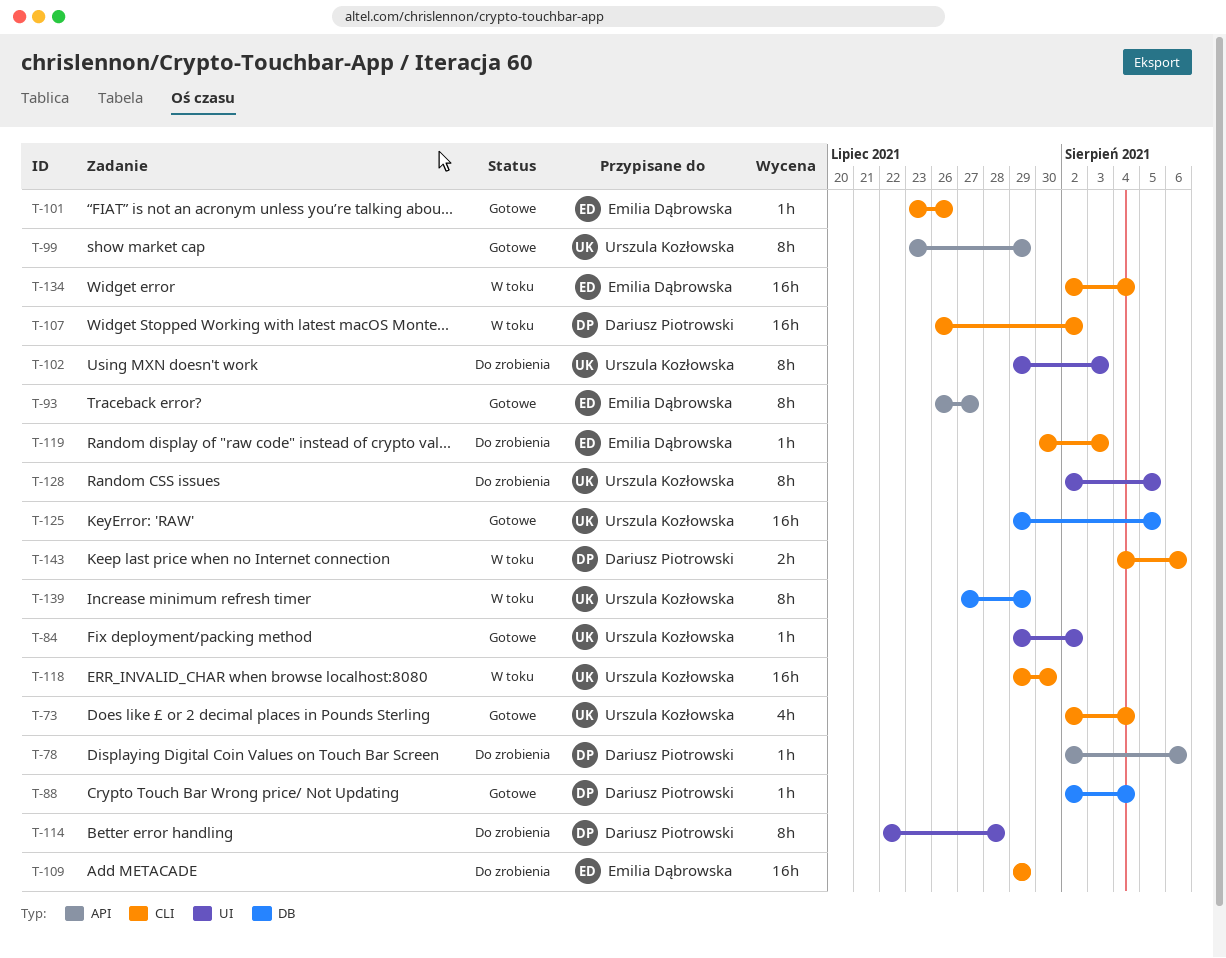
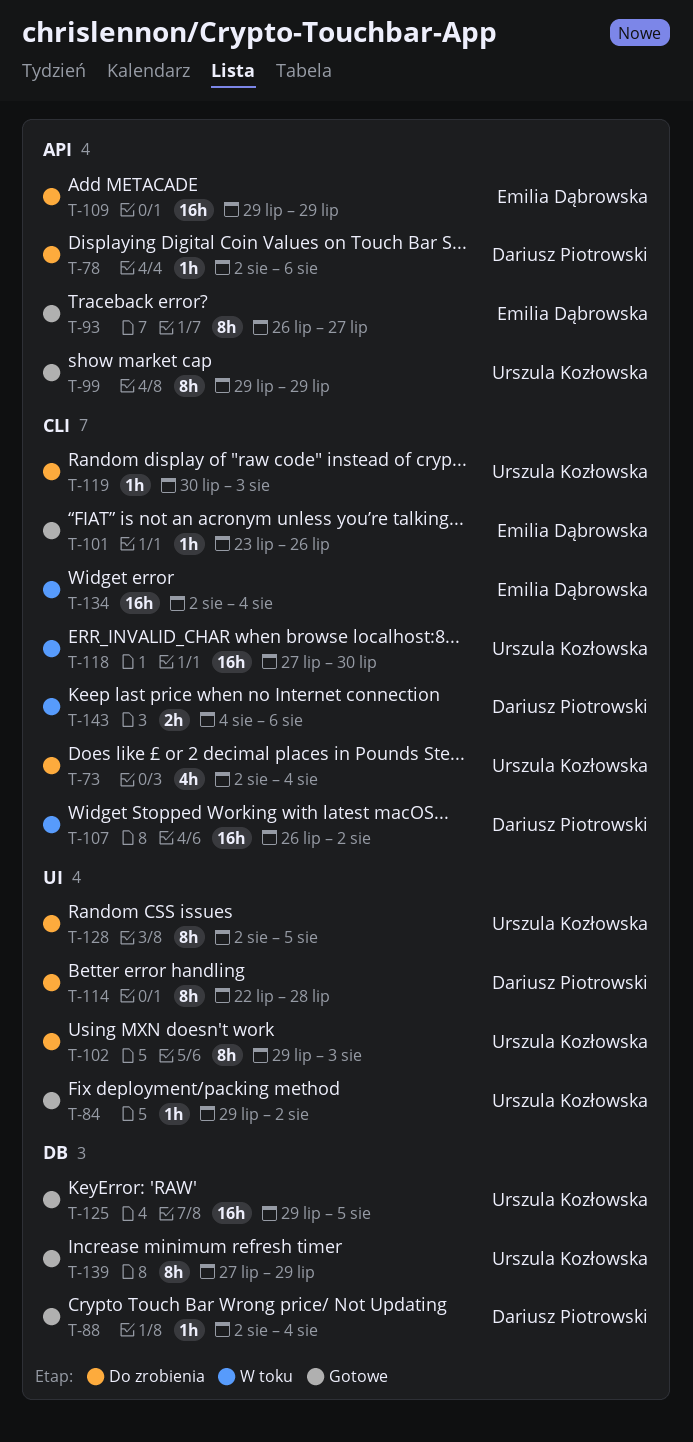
T-73, status: Gotowe -> Do zrobienia
T-99, start: Jul 23 -> Jul 29
T-109, label: CLI -> API
T-118, start: Jul 29 -> Jul 27
T-119, owner: Emilia Dąbrowska -> Urszula Kozłowska
T-139, status: W toku -> Gotowe

